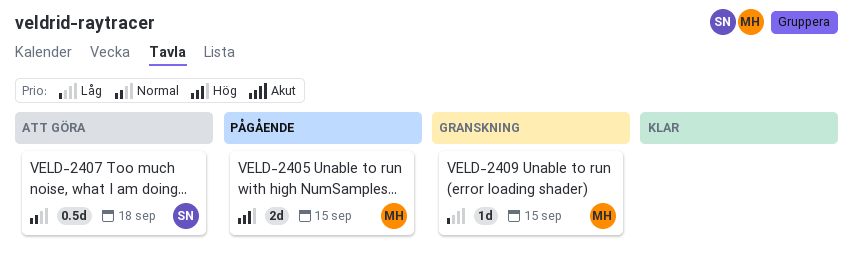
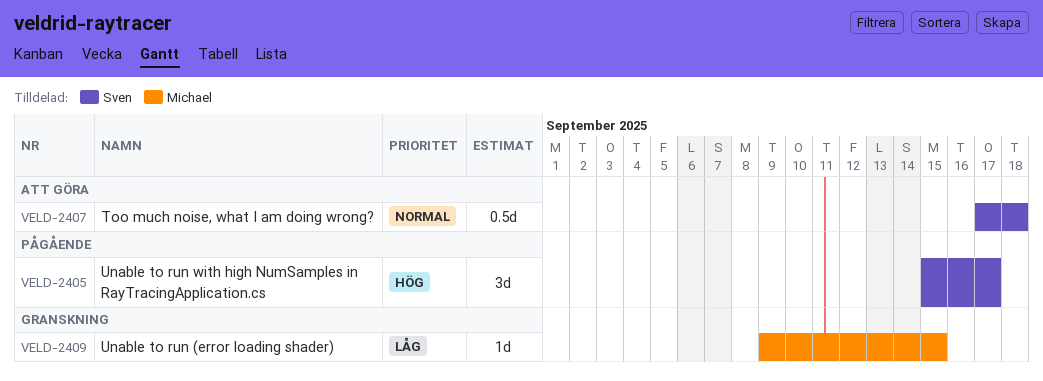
VELD-2405, owner: Michael -> Sven
VELD-2405, estimate: 2d -> 3d
VELD-2405, due: Sep 15 -> Sep 17

